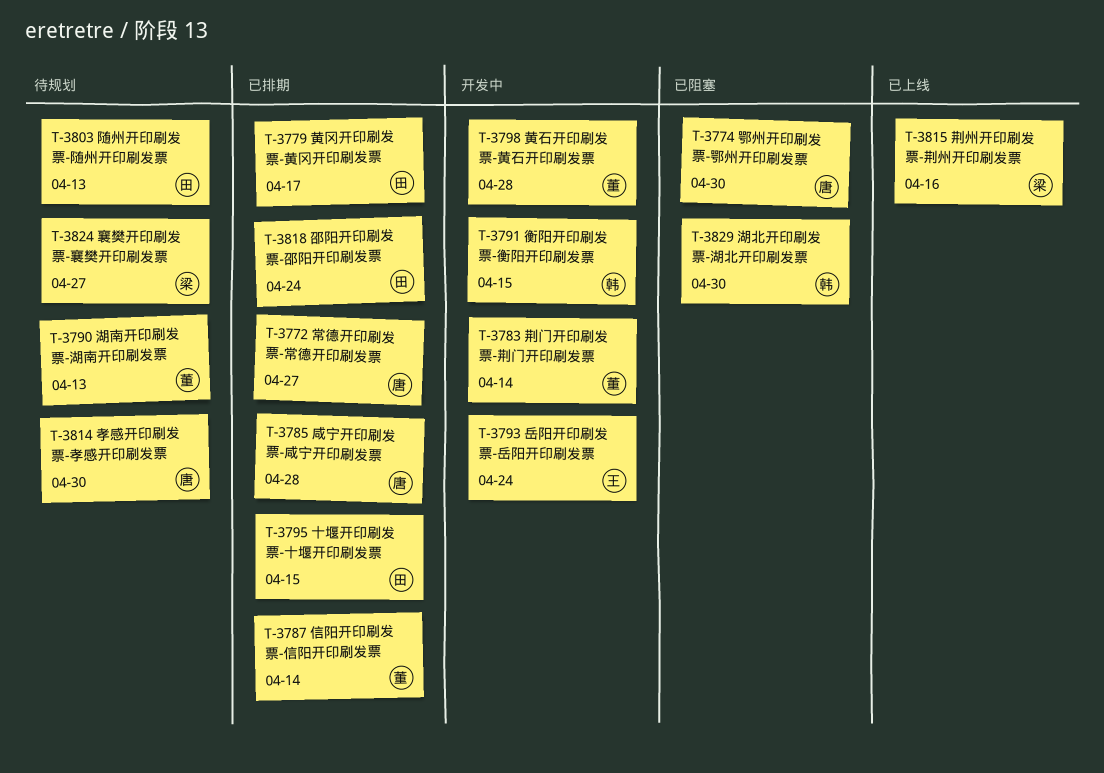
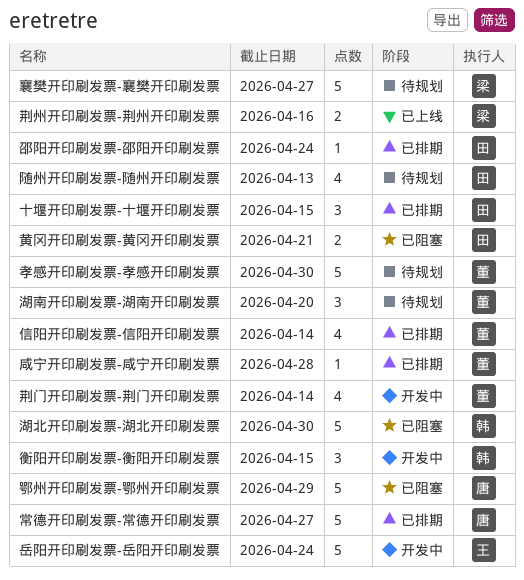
咸宁开印刷发票-咸宁开印刷发票, owner: 唐 -> 董
孝感开印刷发票-孝感开印刷发票, owner: 唐 -> 董
湖南开印刷发票-湖南开印刷发票, due: Apr 13 -> Apr 20
鄂州开印刷发票-鄂州开印刷发票, due: Apr 30 -> Apr 29
黄冈开印刷发票-黄冈开印刷发票, status: 已排期 -> 已阻塞
黄冈开印刷发票-黄冈开印刷发票, due: Apr 17 -> Apr 21
黄石开印刷发票-黄石开印刷发票: present -> none

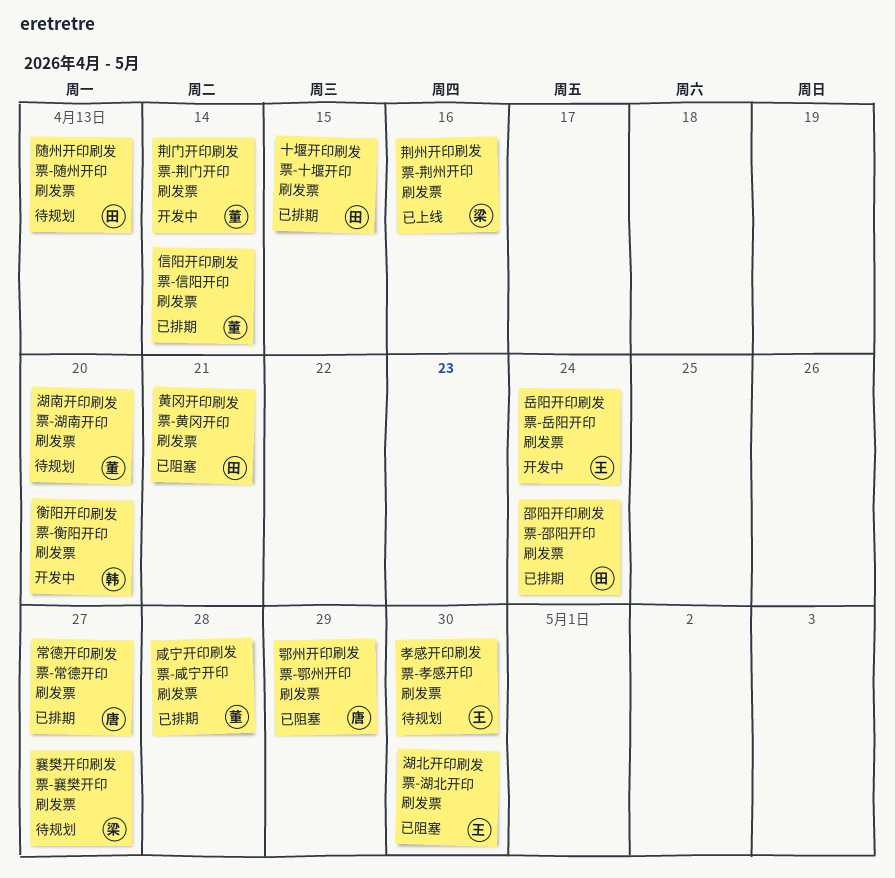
孝感开印刷发票-孝感开印刷发票, owner: 董 -> 王
湖北开印刷发票-湖北开印刷发票, owner: 韩 -> 王
衡阳开印刷发票-衡阳开印刷发票, due: Apr 15 -> Apr 20

